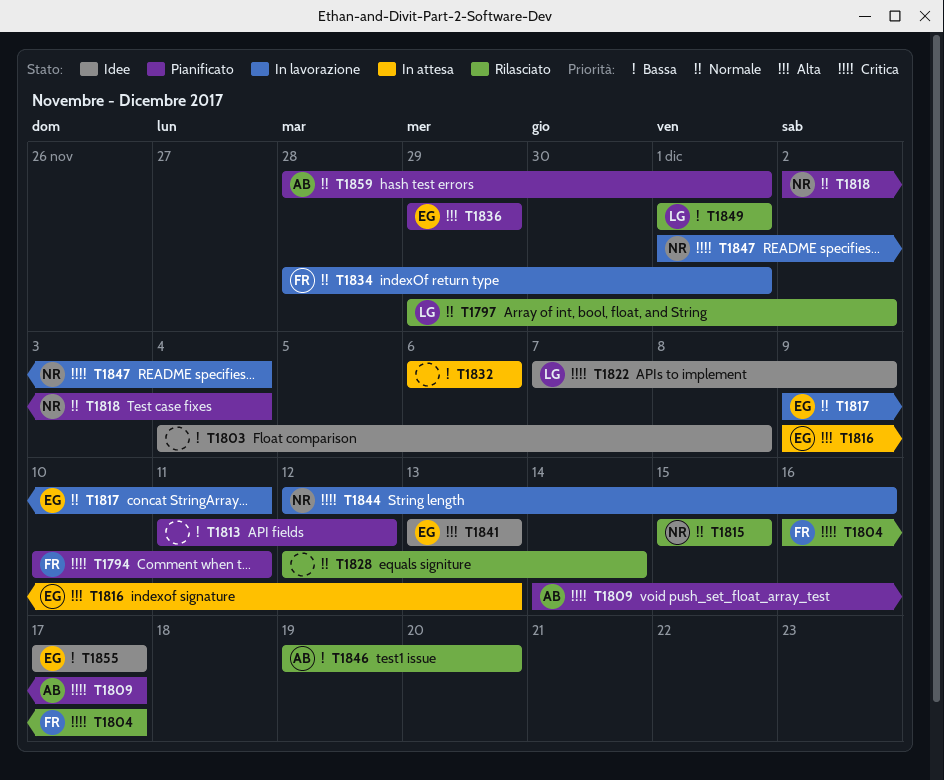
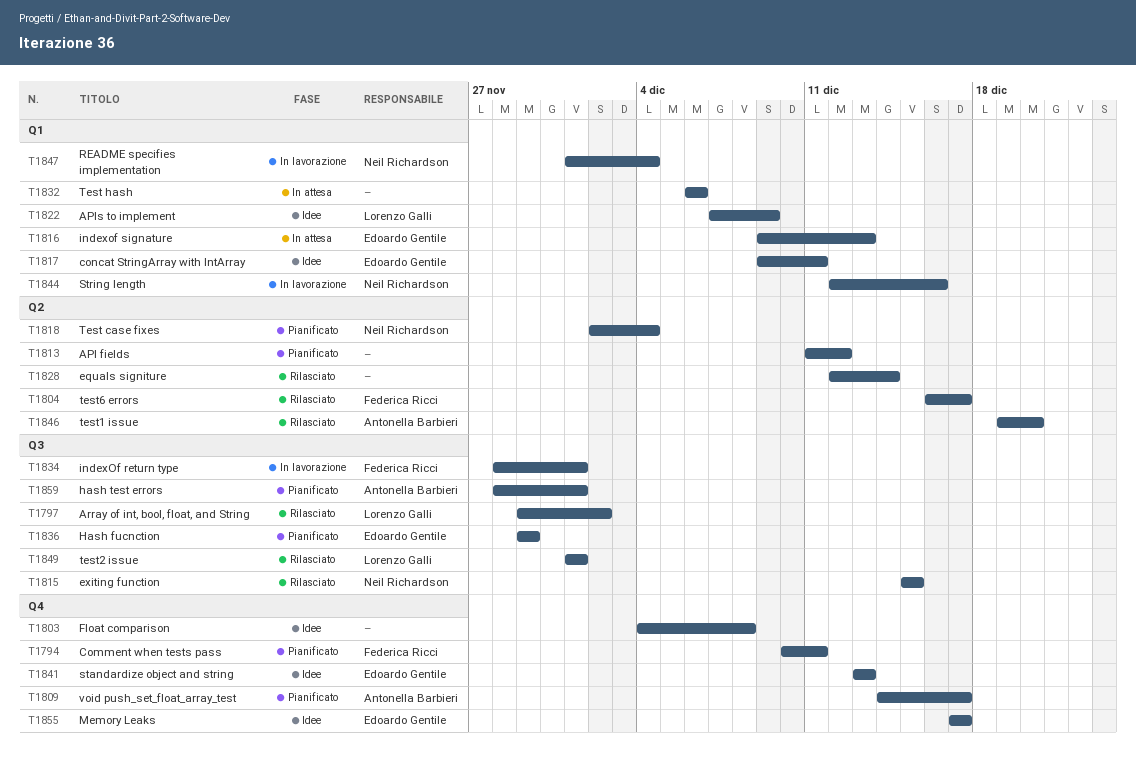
T1817, status: In lavorazione -> Idee

